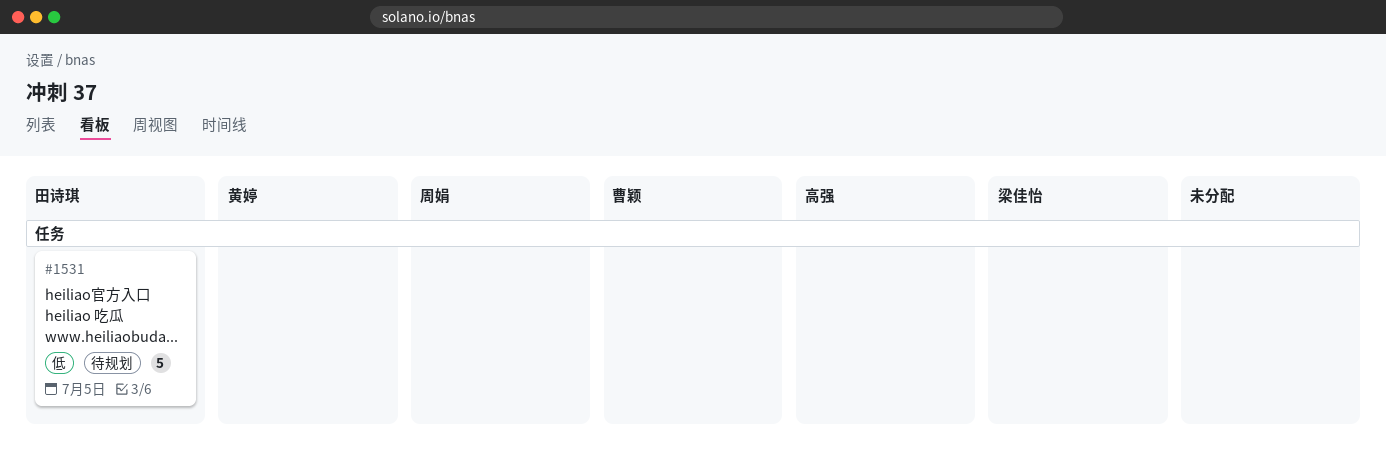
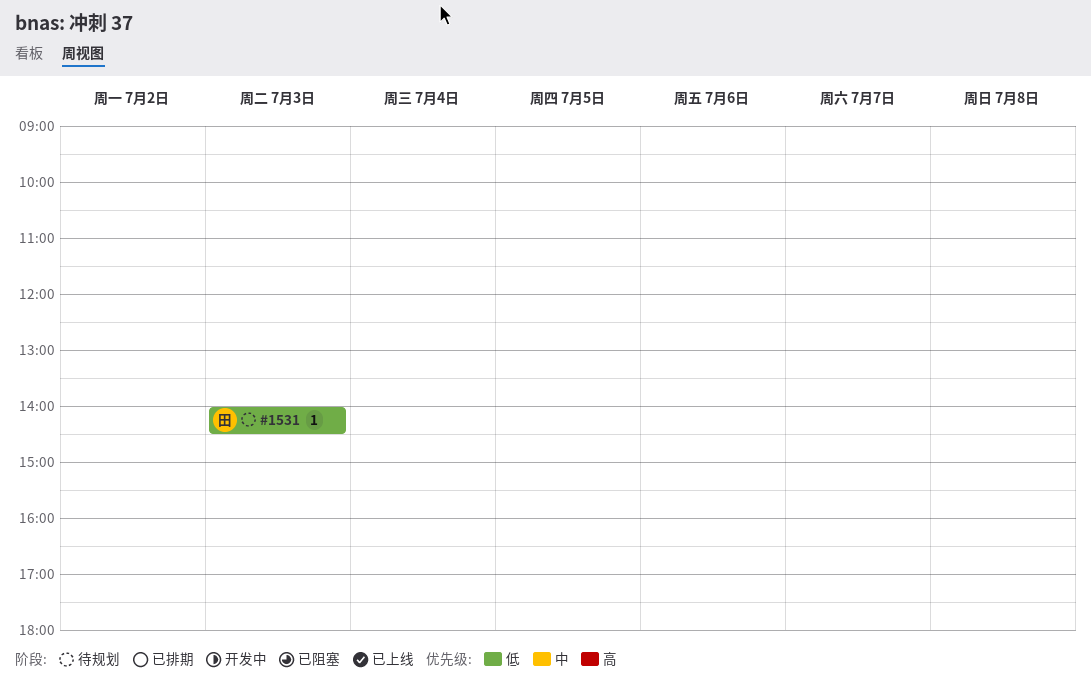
#1531, estimate: 5 -> 1
#1531, day: Jul 5 -> Jul 3

